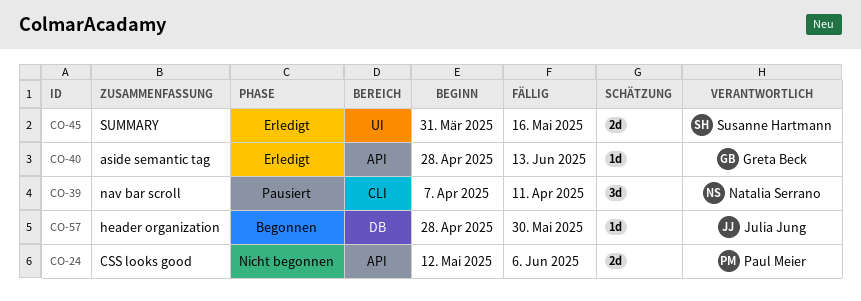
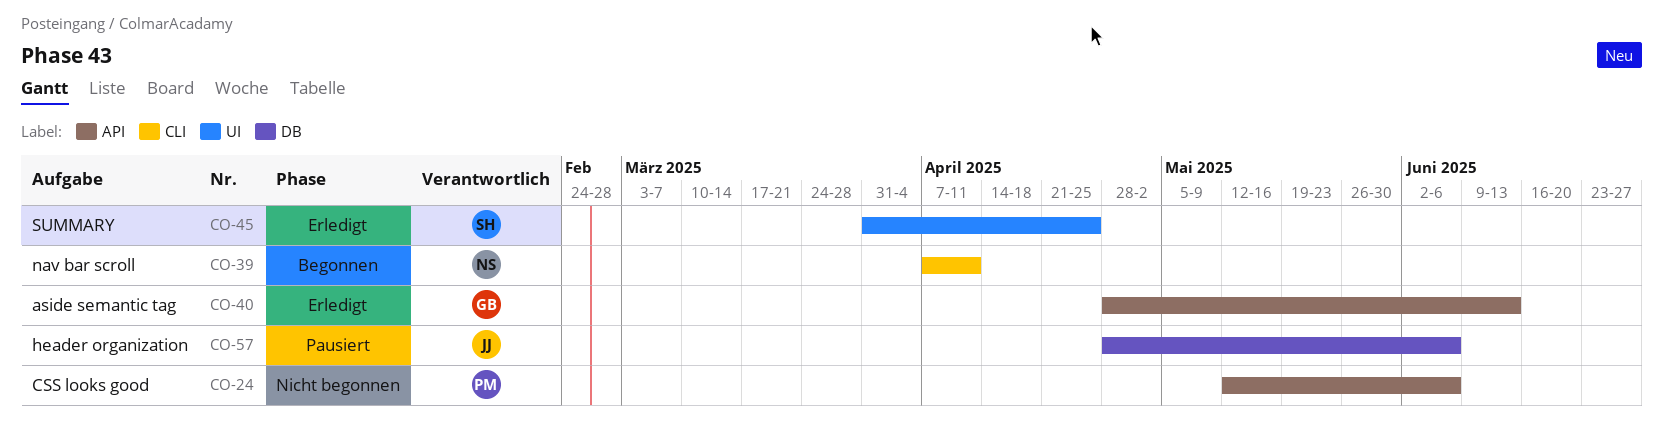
CO-39, status: Pausiert -> Begonnen
CO-45, due: May 16 -> Apr 25
CO-57, status: Begonnen -> Pausiert
CO-57, due: May 30 -> Jun 6

